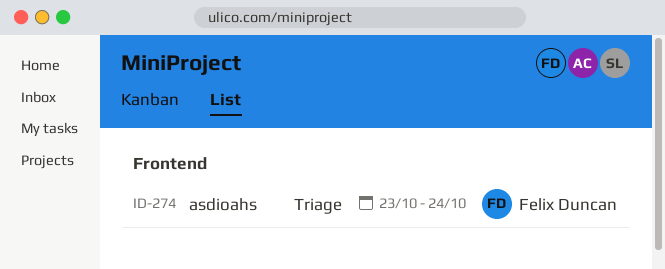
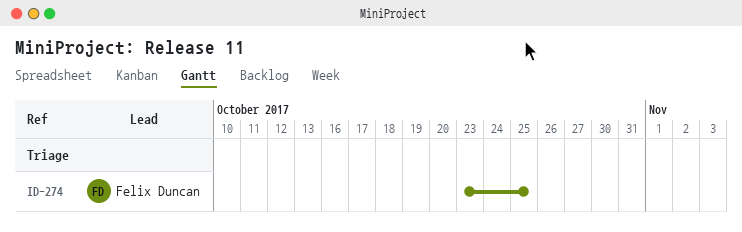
ID-274, due: Oct 24 -> Oct 25

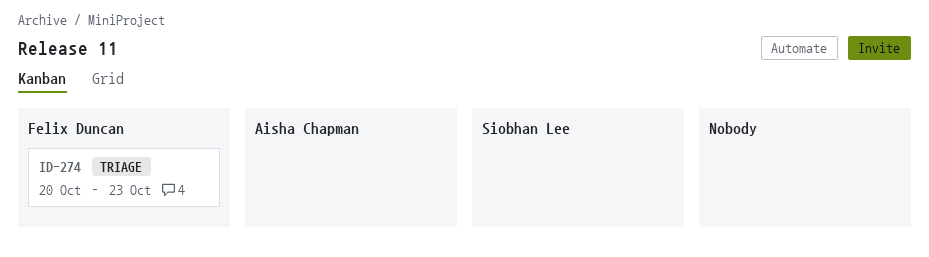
ID-274, start: Oct 23 -> Oct 20
ID-274, due: Oct 25 -> Oct 23

